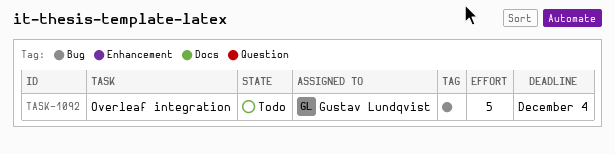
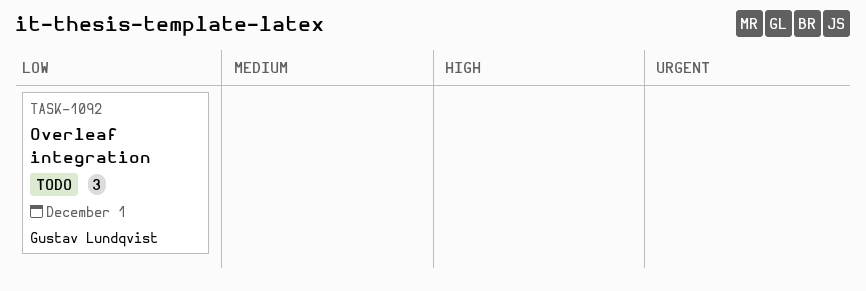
TASK-1092, estimate: 5 -> 3
TASK-1092, due: Dec 4 -> Dec 1

